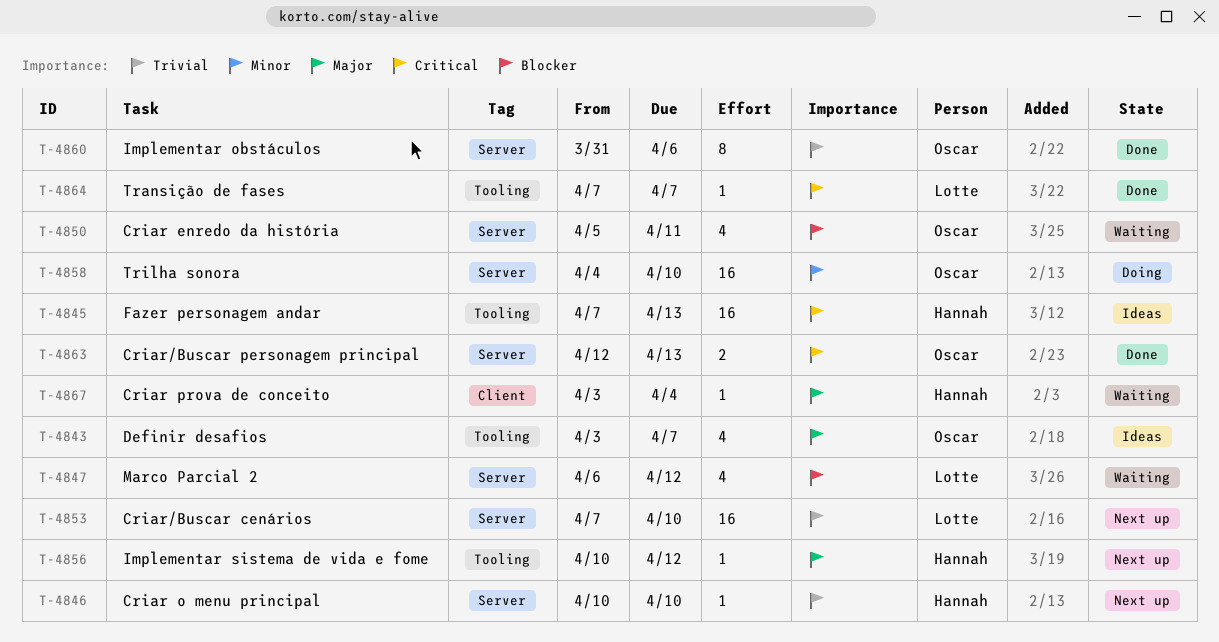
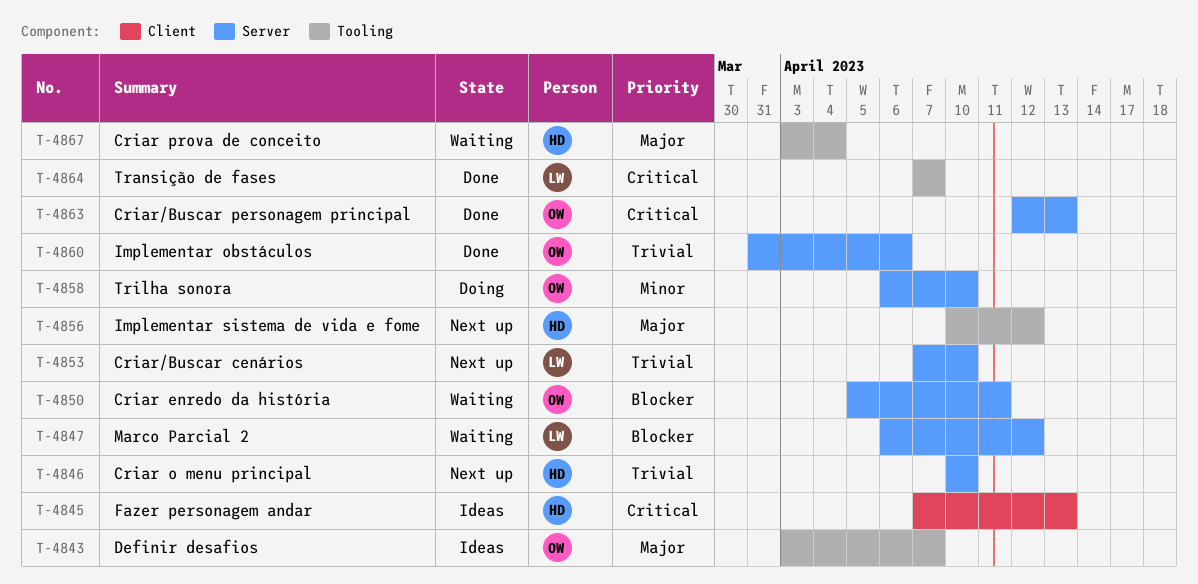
T-4845, label: Tooling -> Client
T-4858, start: Apr 4 -> Apr 6
T-4867, label: Client -> Tooling

